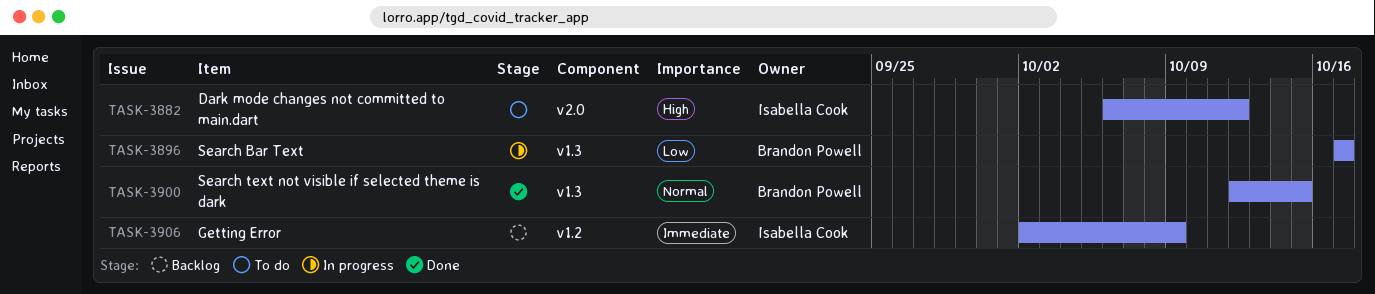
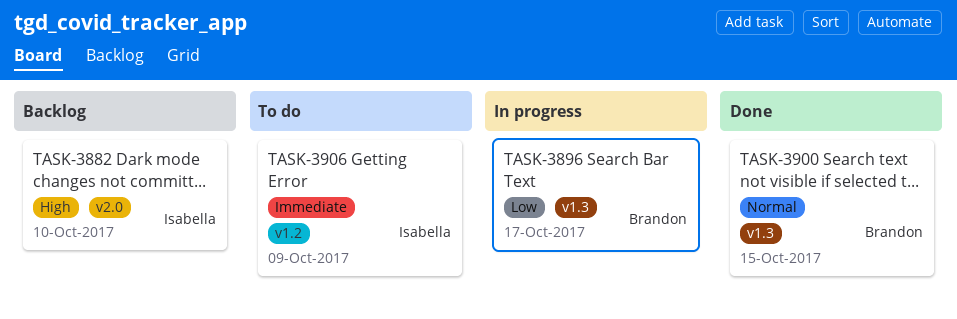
TASK-3882, status: To do -> Backlog
TASK-3882, due: Oct 12 -> Oct 10
TASK-3906, status: Backlog -> To do

